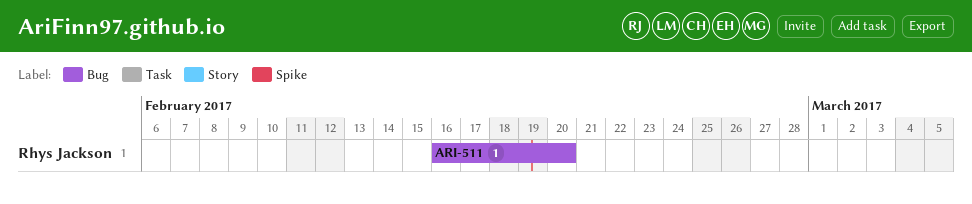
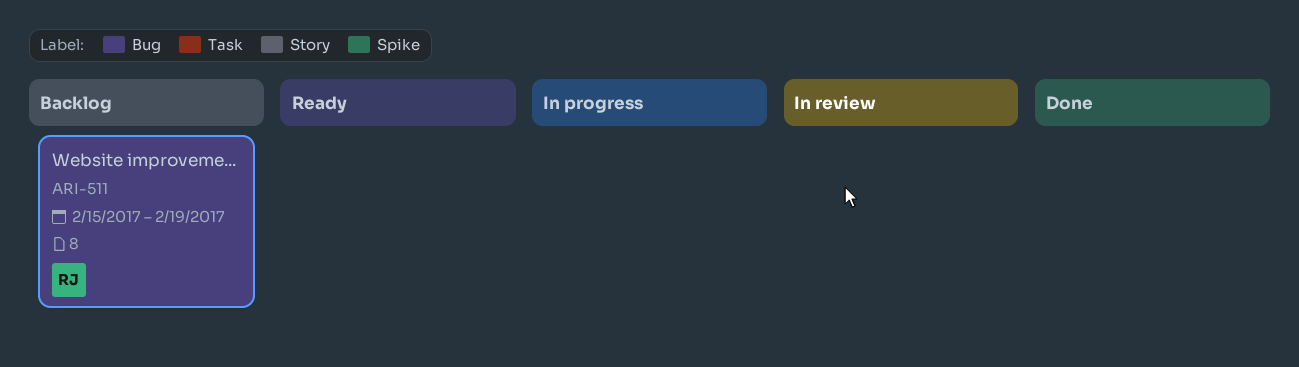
ARI-511, start: Feb 16 -> Feb 15
ARI-511, due: Feb 20 -> Feb 19

